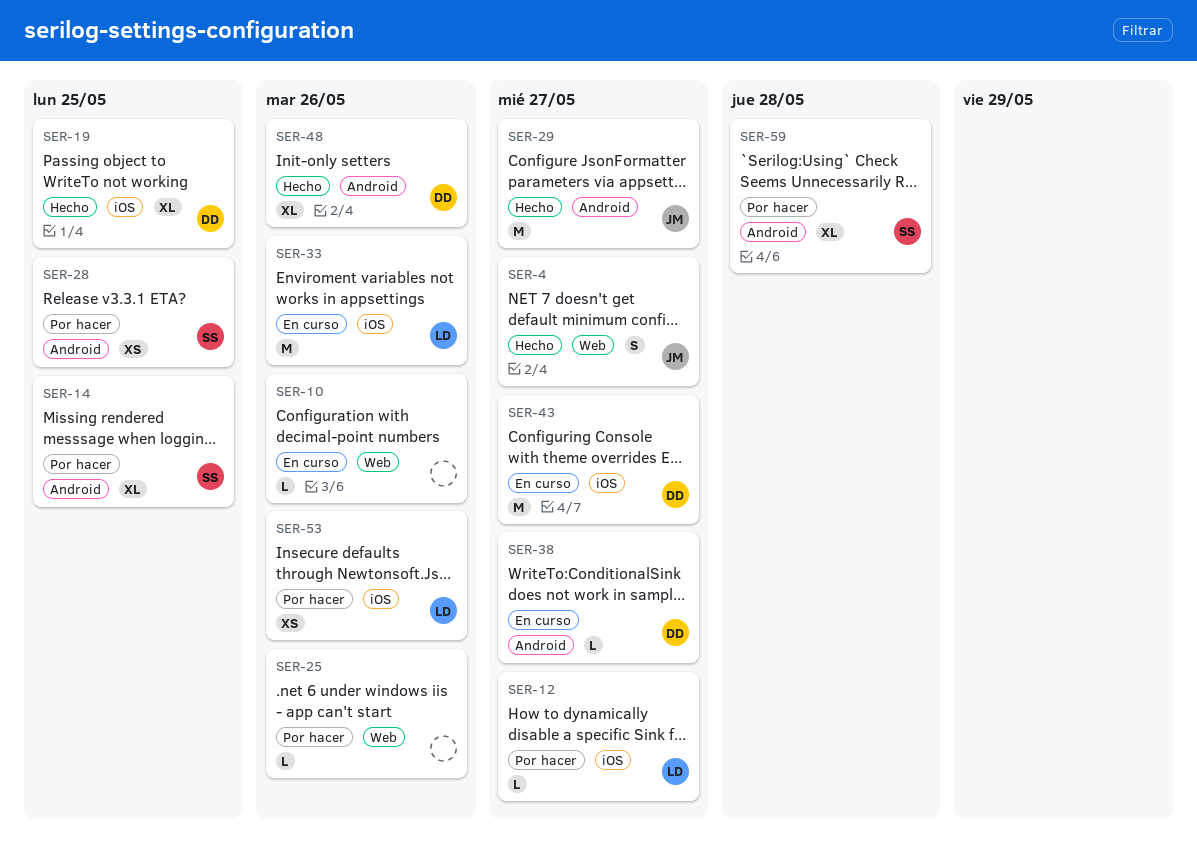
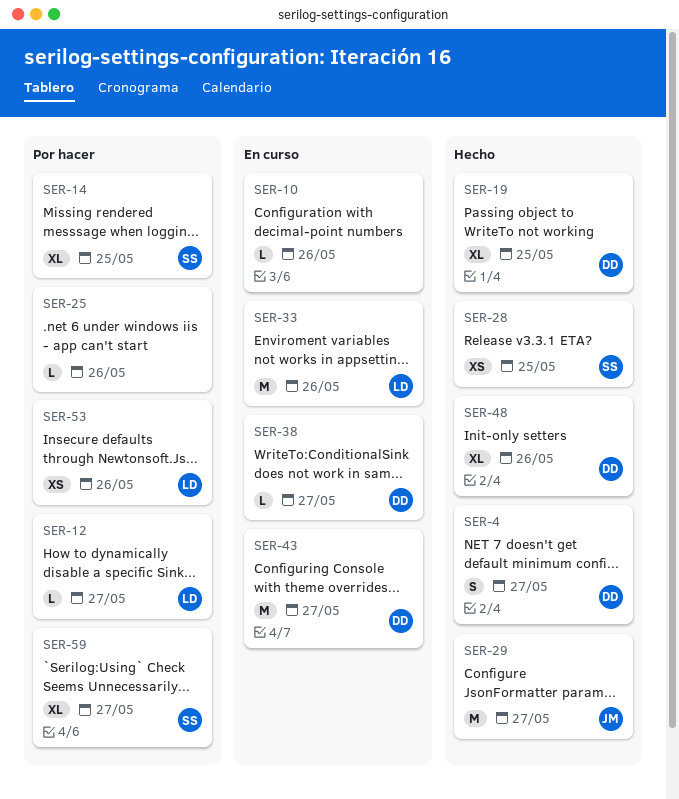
SER-4, owner: JM -> DD
SER-28, status: Por hacer -> Hecho
SER-59, due: May 28 -> May 27

